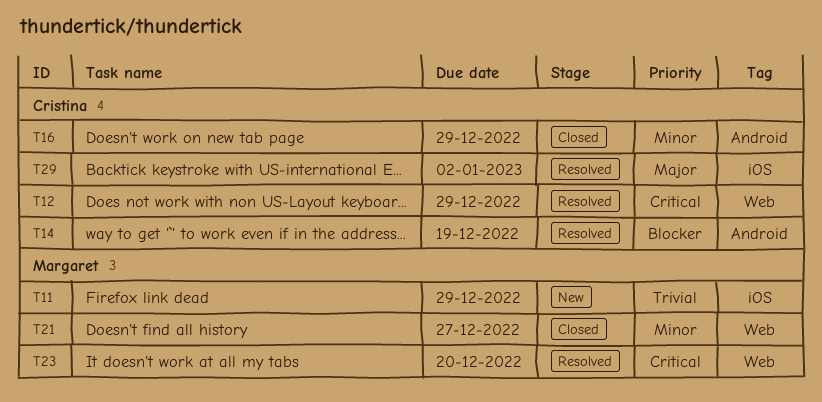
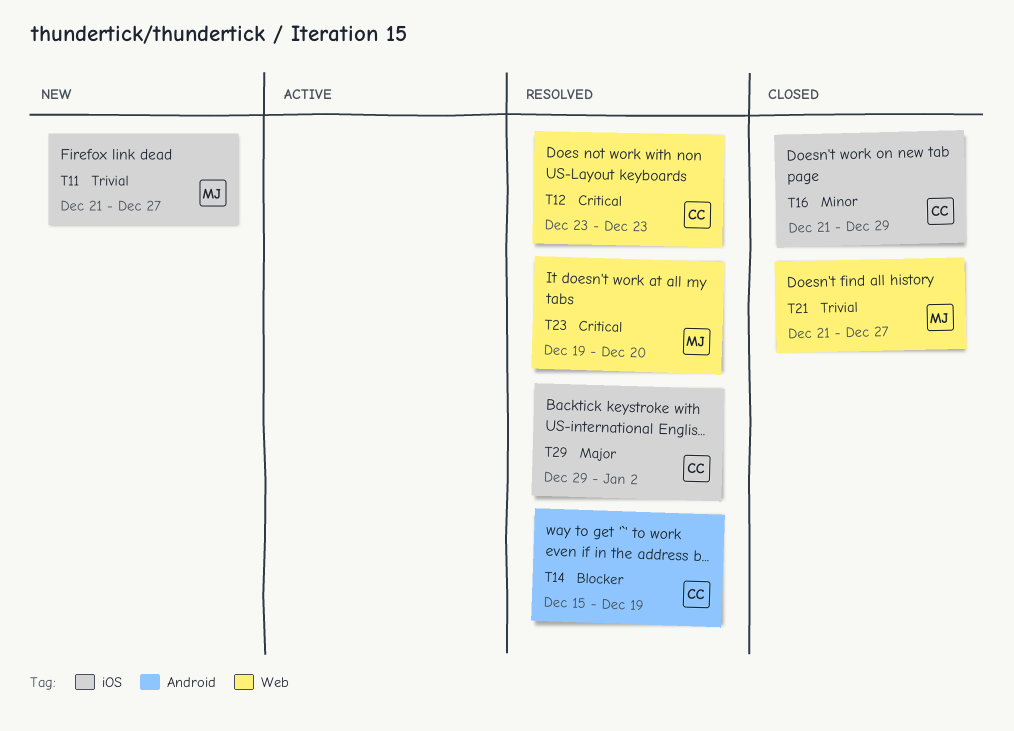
T11, due: Dec 29 -> Dec 27
T12, due: Dec 29 -> Dec 23
T16, label: Android -> iOS
T21, priority: Minor -> Trivial

